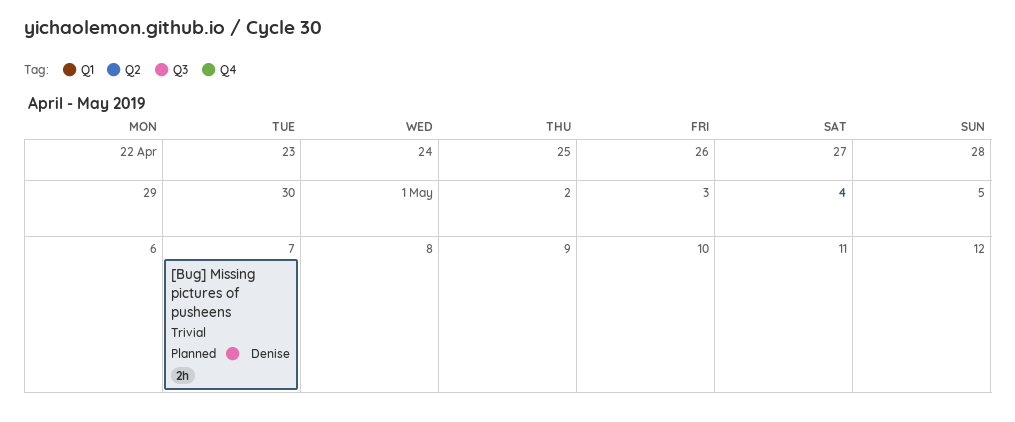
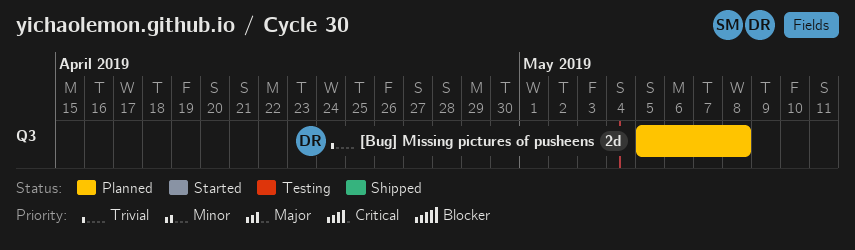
[Bug] Missing pictures of pusheens, estimate: 2h -> 2d
[Bug] Missing pictures of pusheens, due: May 7 -> May 8

